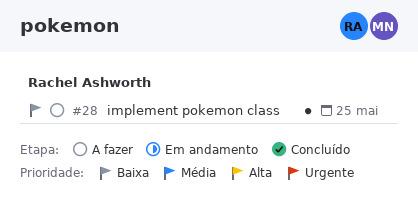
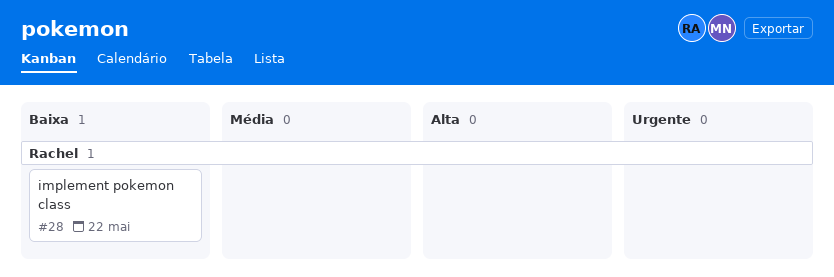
#28, due: May 25 -> May 22

